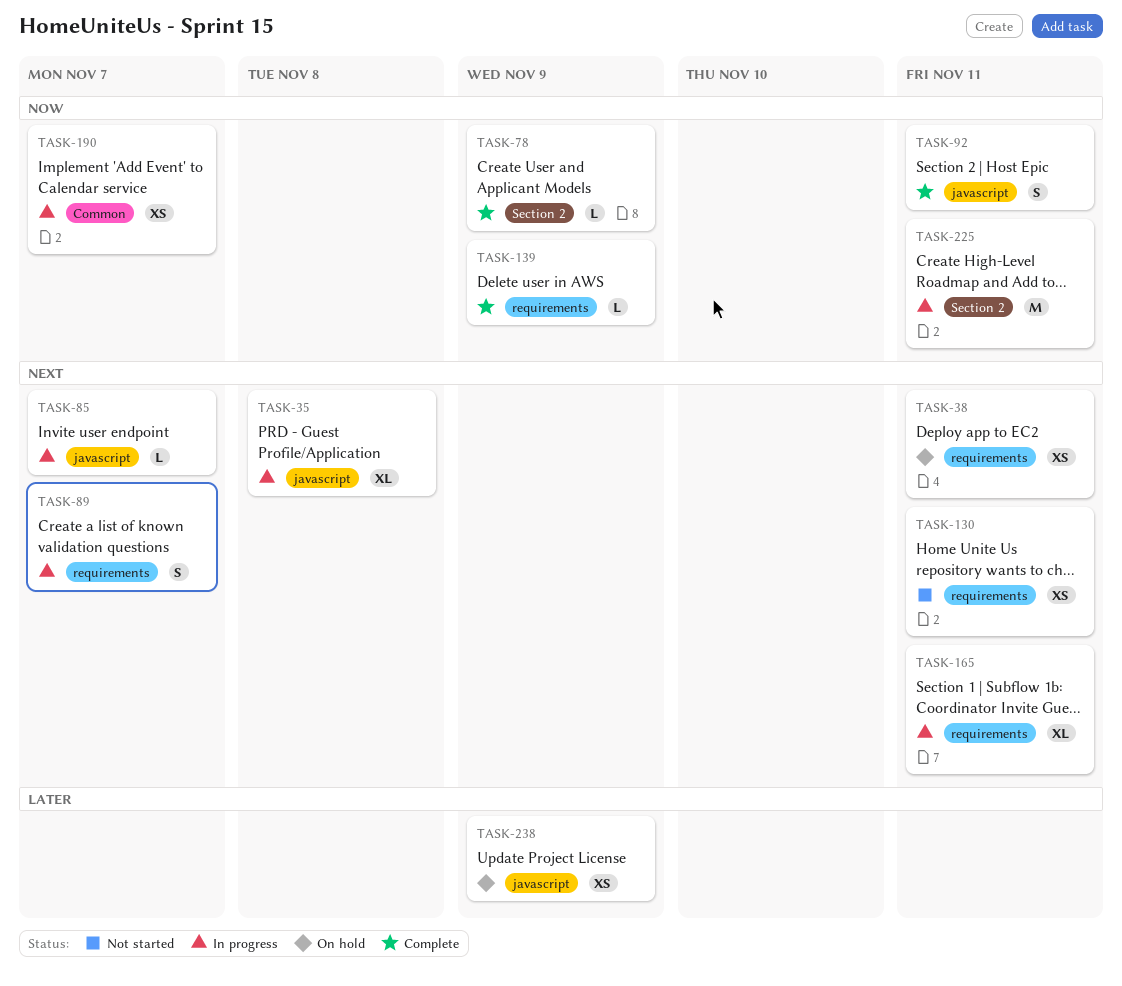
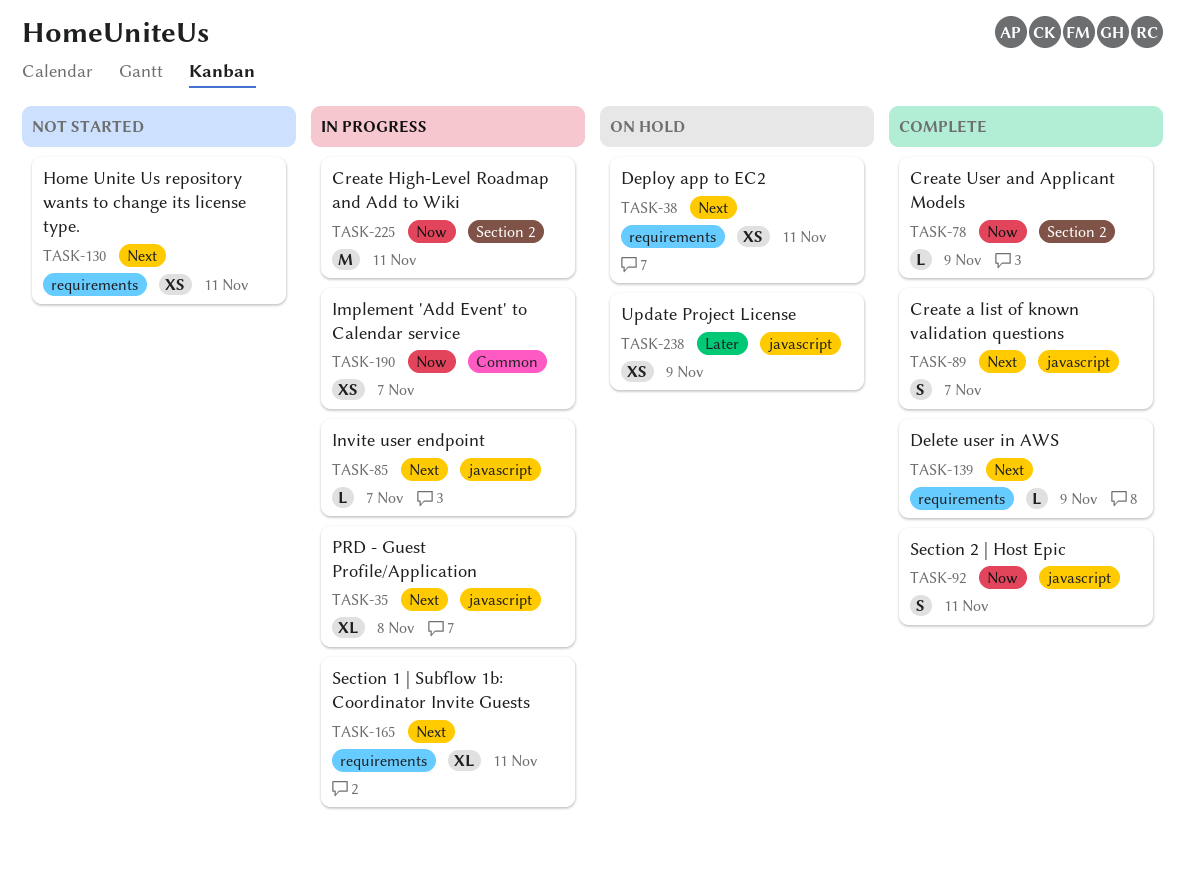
TASK-89, status: In progress -> Complete
TASK-89, label: requirements -> javascript
TASK-139, priority: Now -> Next

